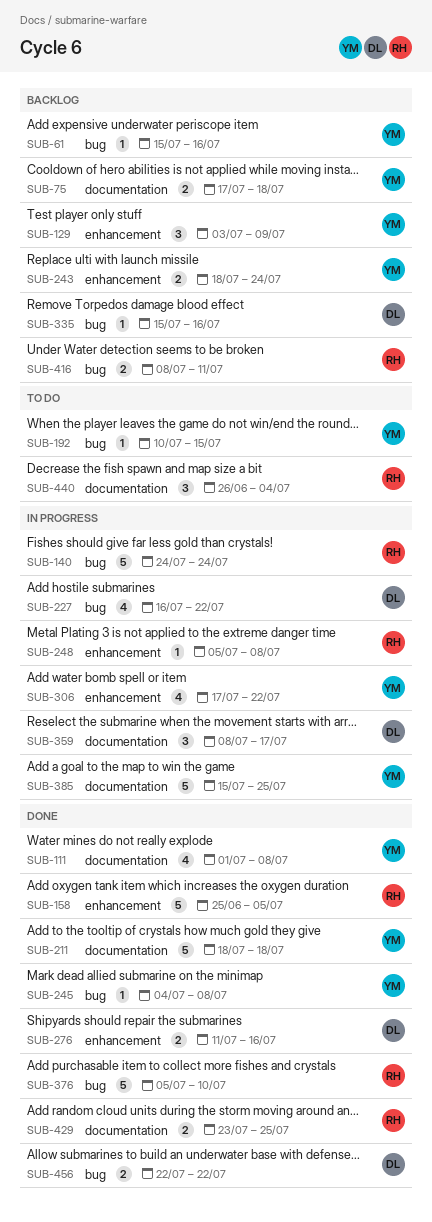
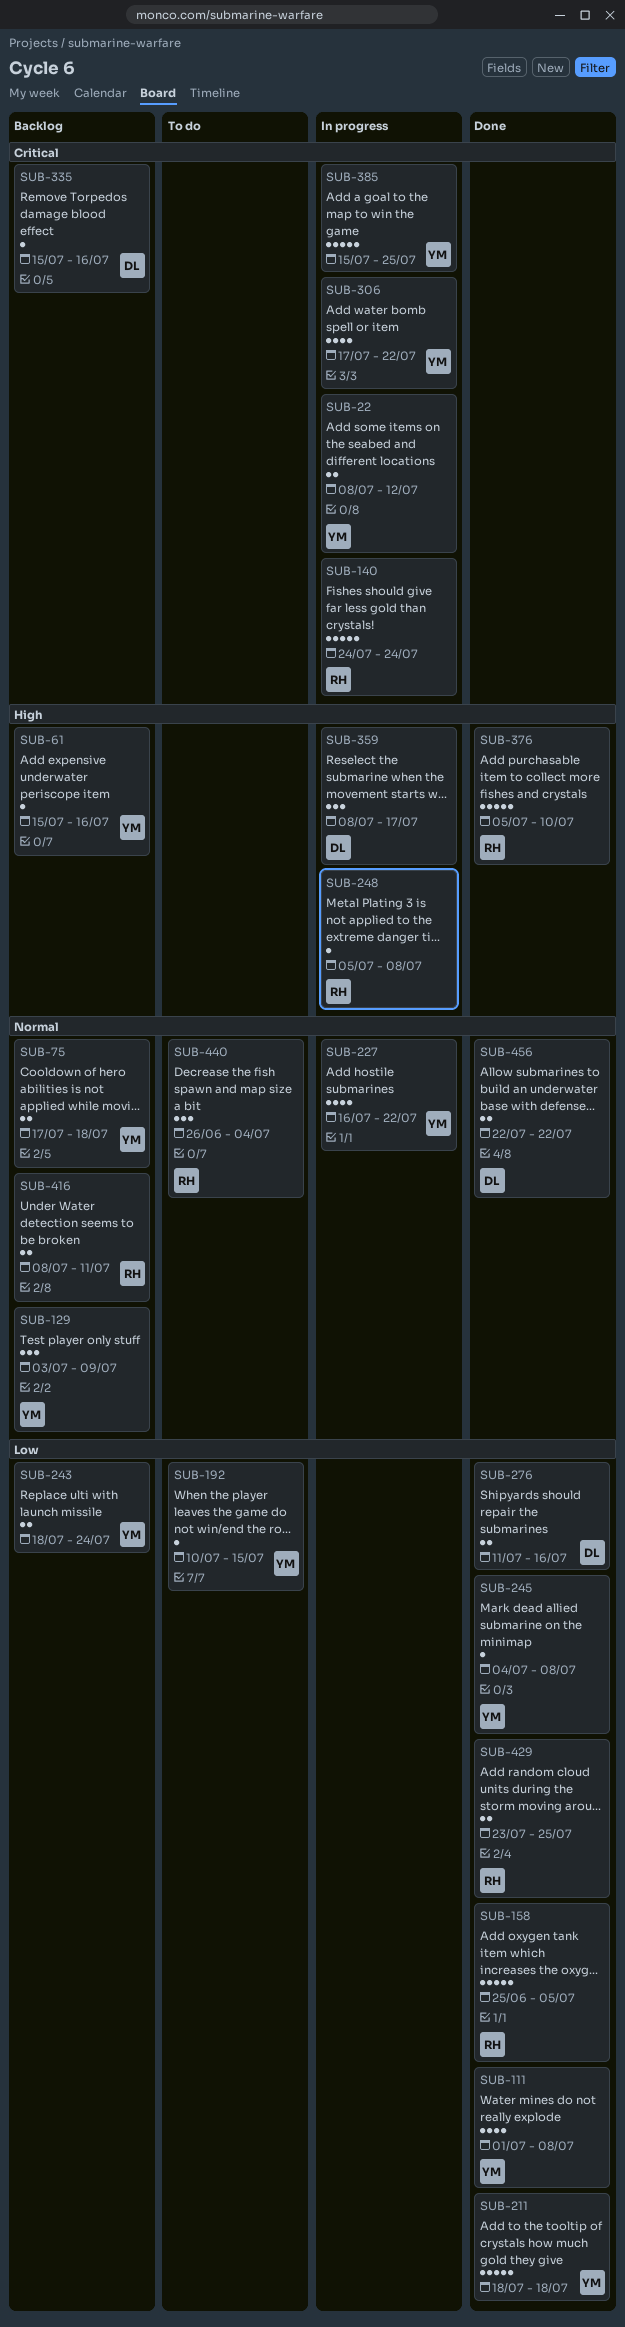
SUB-22: none -> present
SUB-227, owner: DL -> YM

